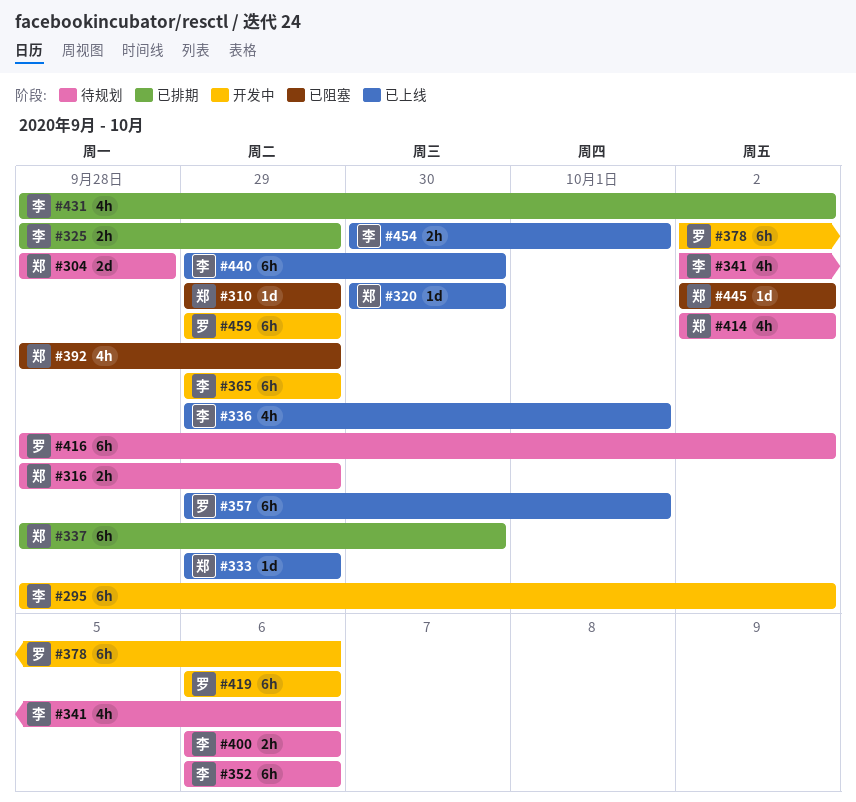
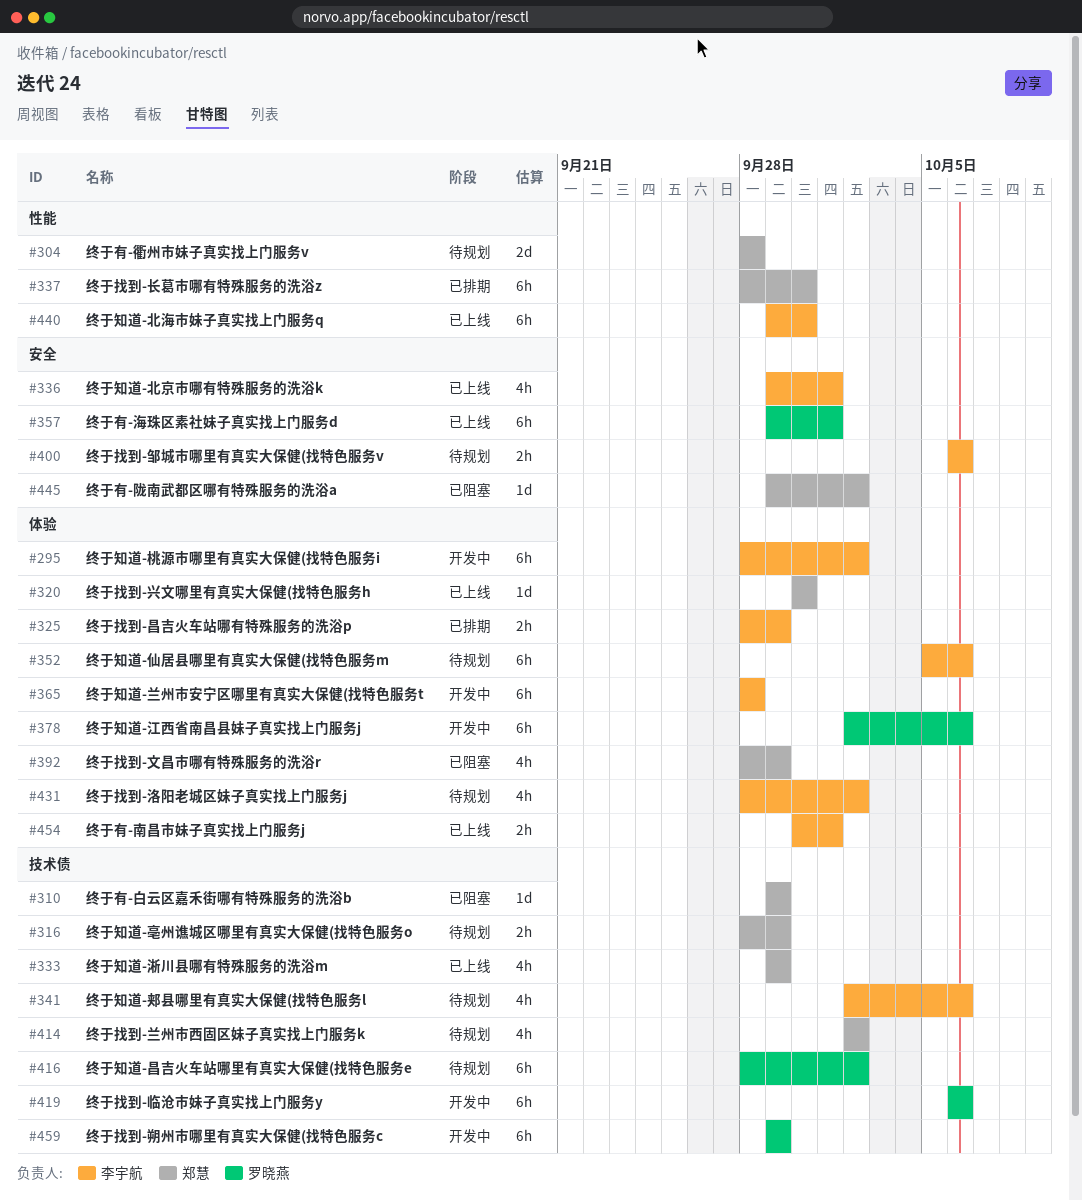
#333, estimate: 1d -> 4h
#352, start: Oct 6 -> Oct 5
#365, start: Sep 29 -> Sep 28
#365, due: Sep 29 -> Sep 28
#431, status: 已排期 -> 待规划
#445, start: Oct 2 -> Sep 29

